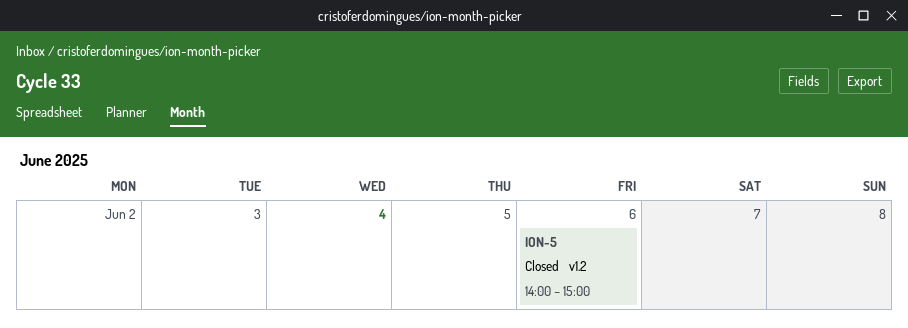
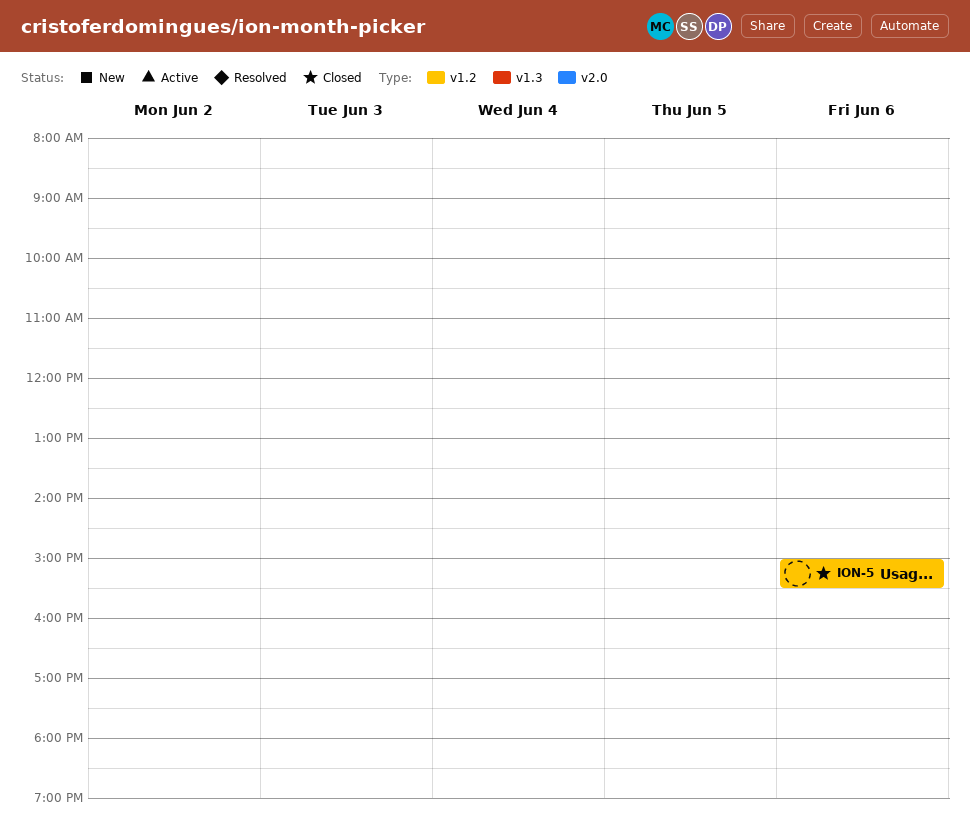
ION-5, begins: 14:00 -> 15:00
ION-5, ends: 15:00 -> 15:30

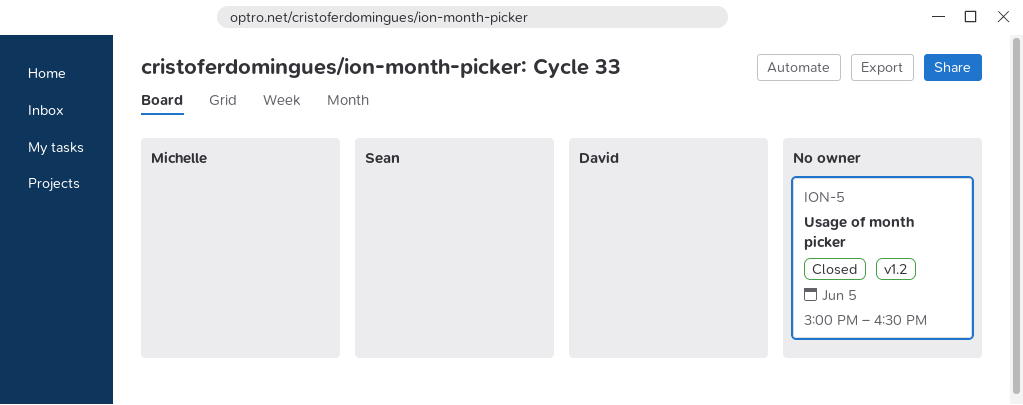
ION-5, day: Jun 6 -> Jun 5
ION-5, ends: 15:30 -> 16:30

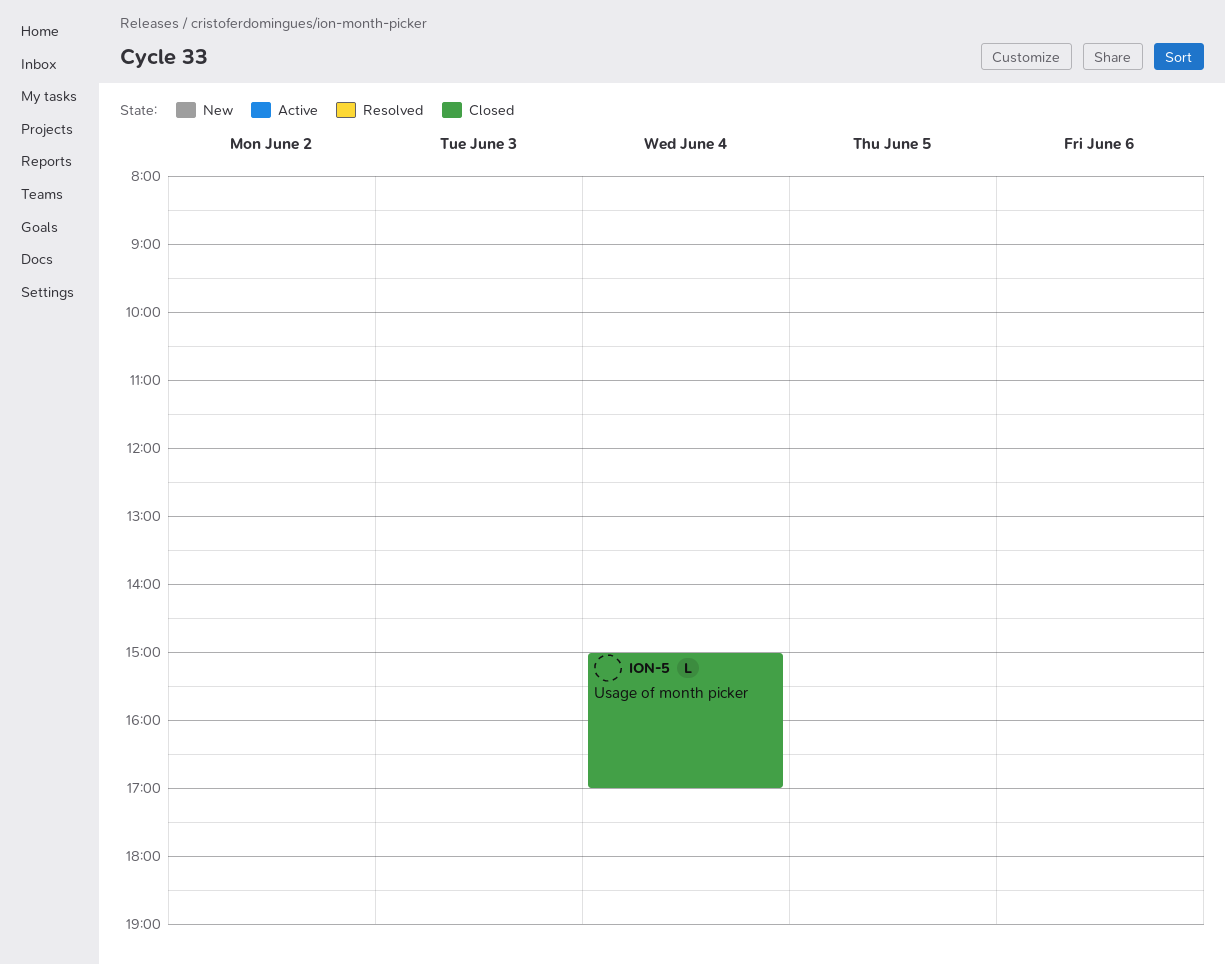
ION-5, day: Jun 5 -> Jun 4
ION-5, ends: 16:30 -> 17:00

